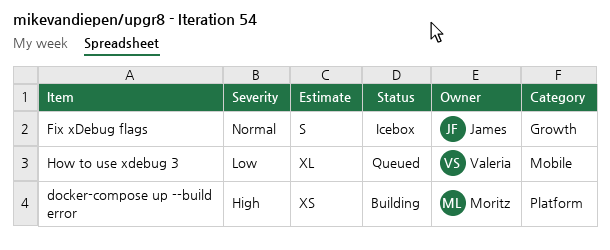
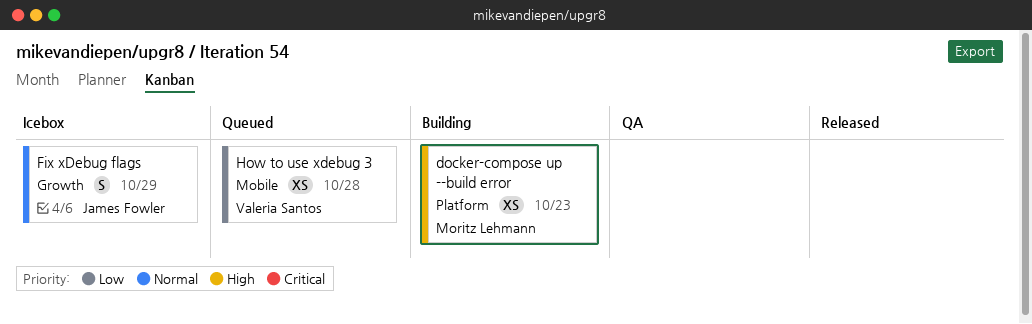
How to use xdebug 3, estimate: XL -> XS

